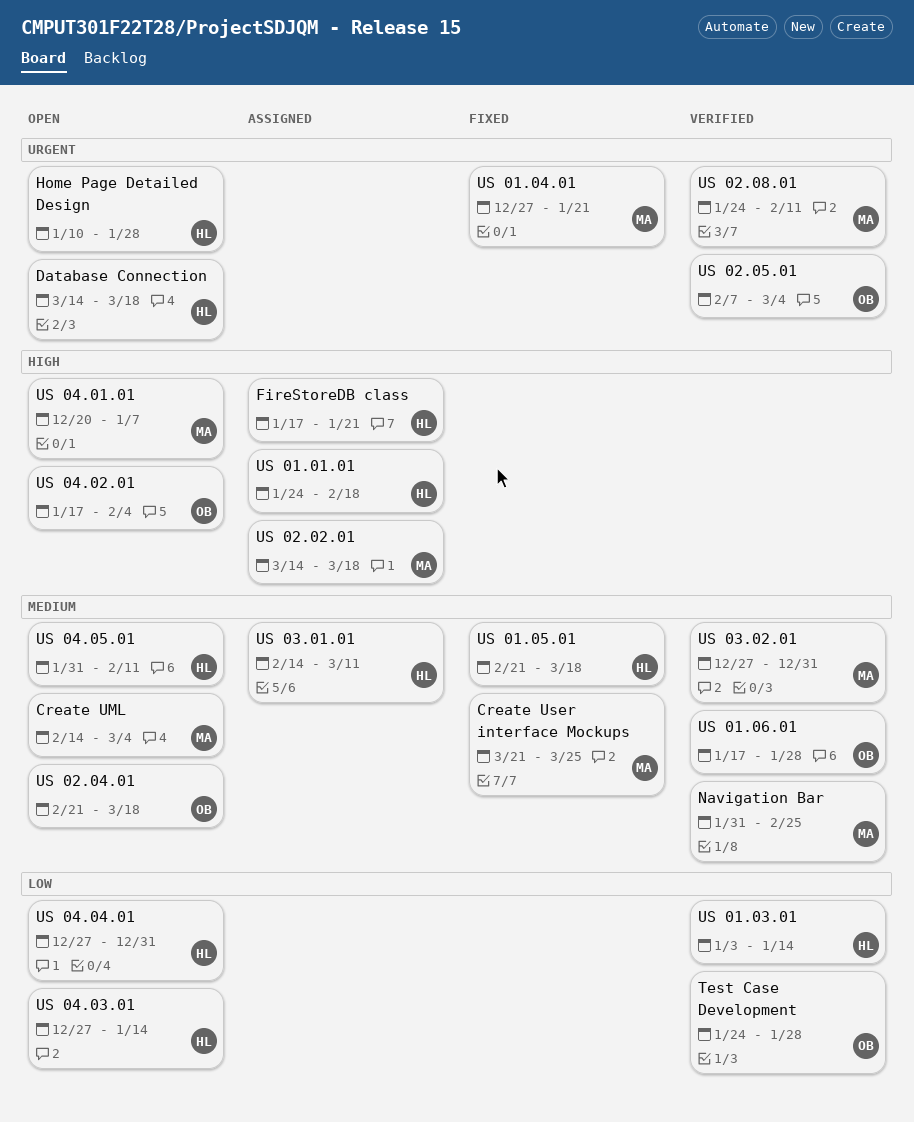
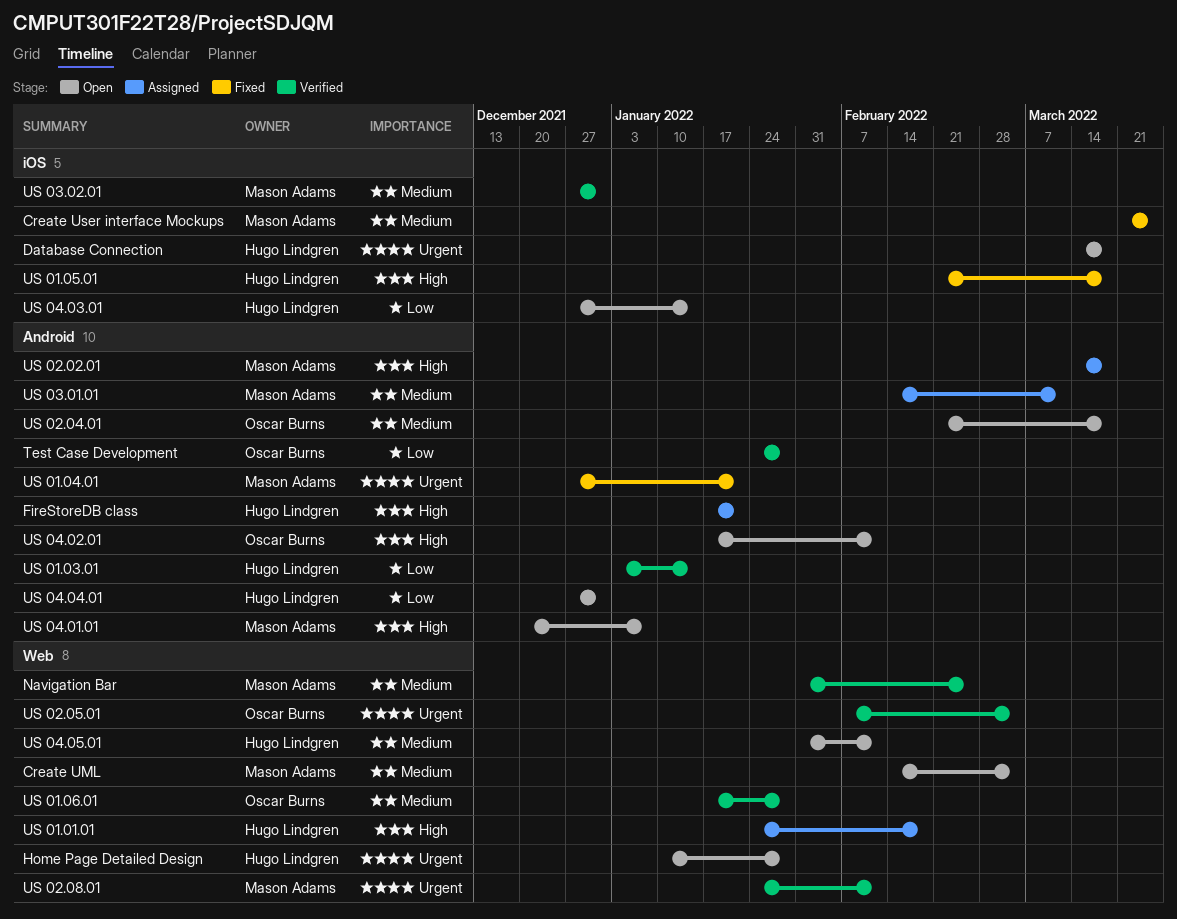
US 01.05.01, priority: Medium -> High
US 03.01.01, owner: Hugo Lindgren -> Mason Adams
US 04.02.01, due: Feb 4 -> Feb 11

